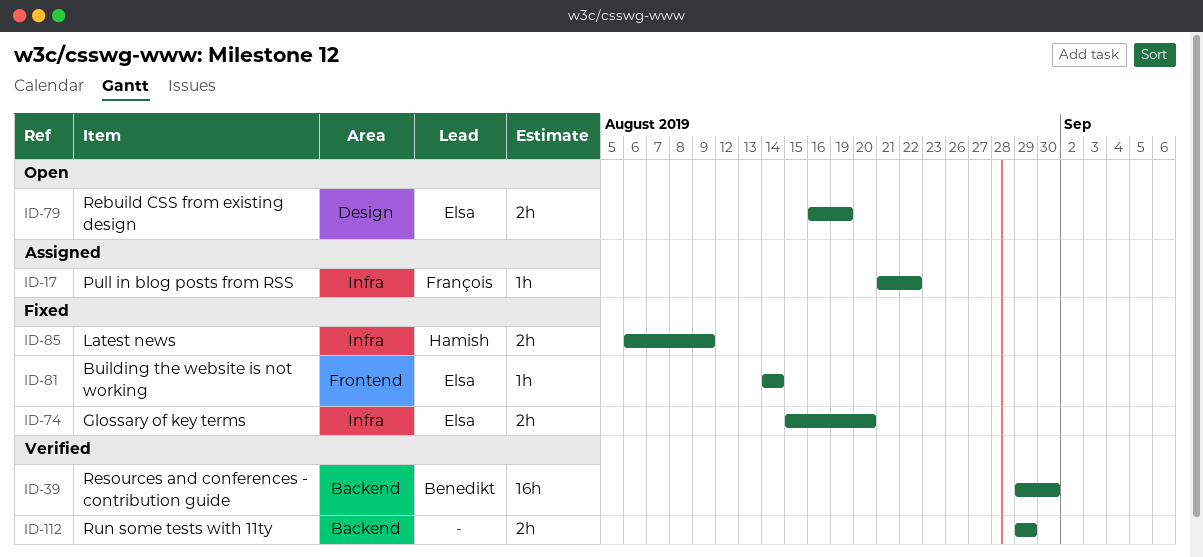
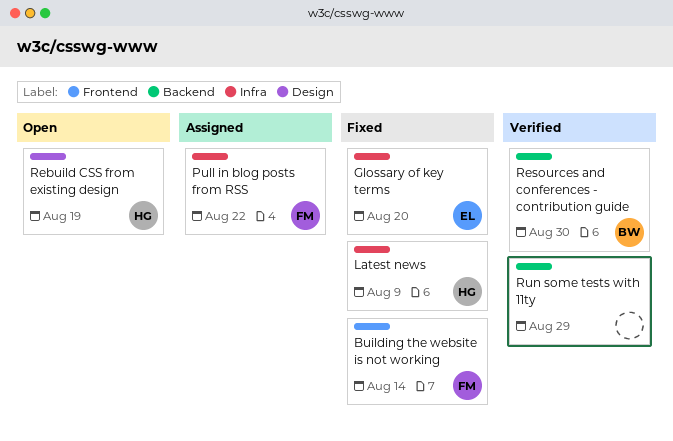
Building the website is not working, owner: Elsa -> François
Rebuild CSS from existing design, owner: Elsa -> Hamish

